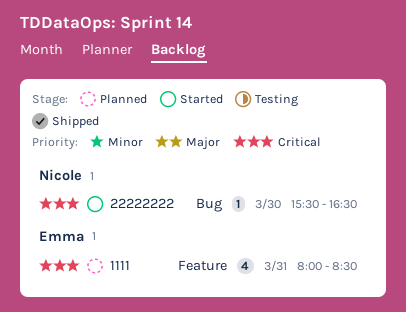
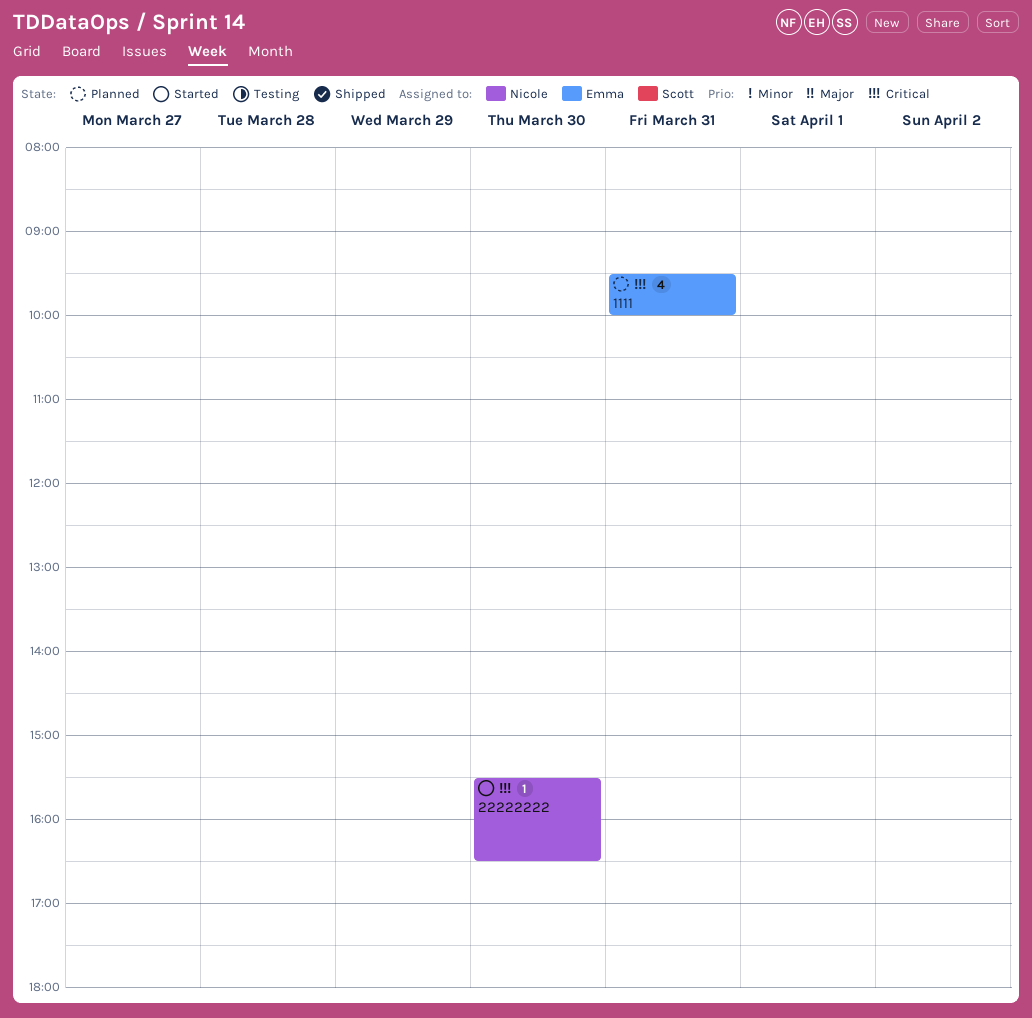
1111, begins: 08:00 -> 09:30
1111, ends: 08:30 -> 10:00

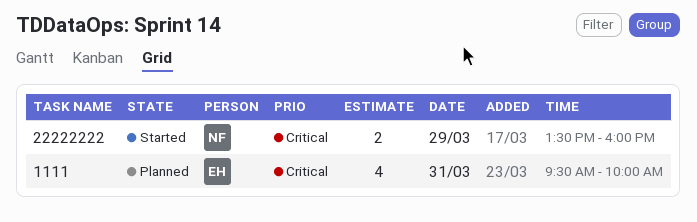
22222222, estimate: 1 -> 2
22222222, day: Mar 30 -> Mar 29
22222222, begins: 15:30 -> 13:30
22222222, ends: 16:30 -> 16:00

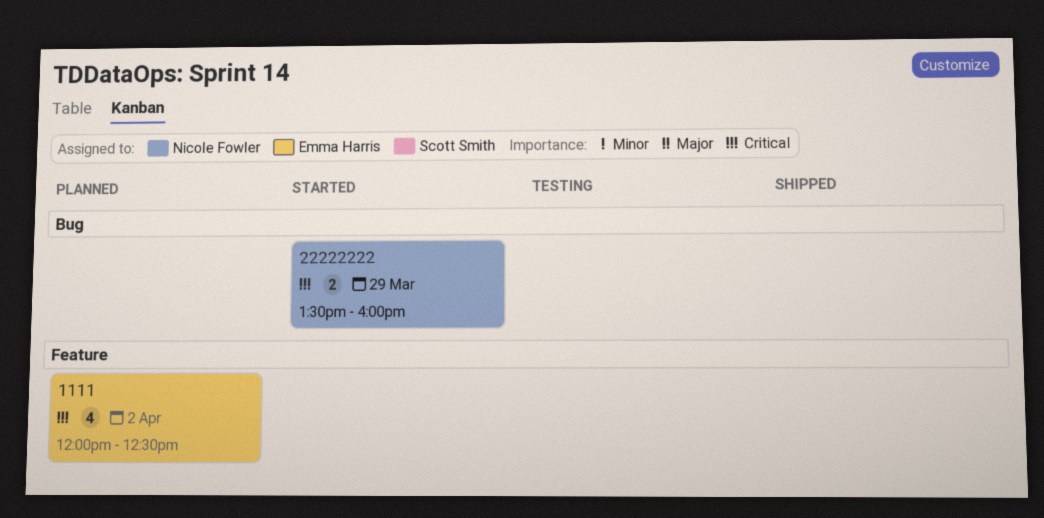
1111, day: Mar 31 -> Apr 2
1111, begins: 09:30 -> 12:00
1111, ends: 10:00 -> 12:30

